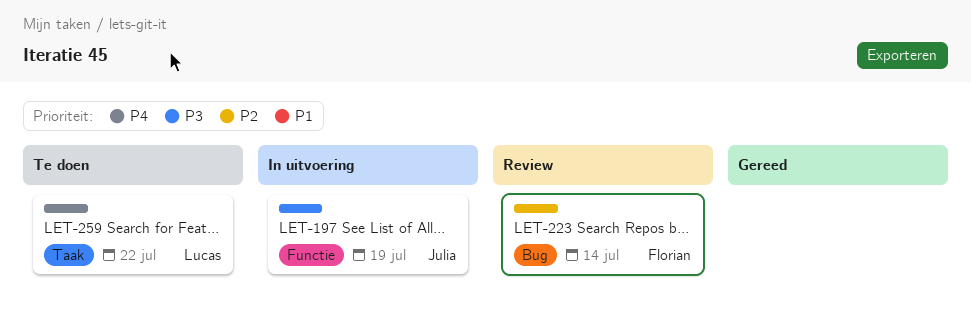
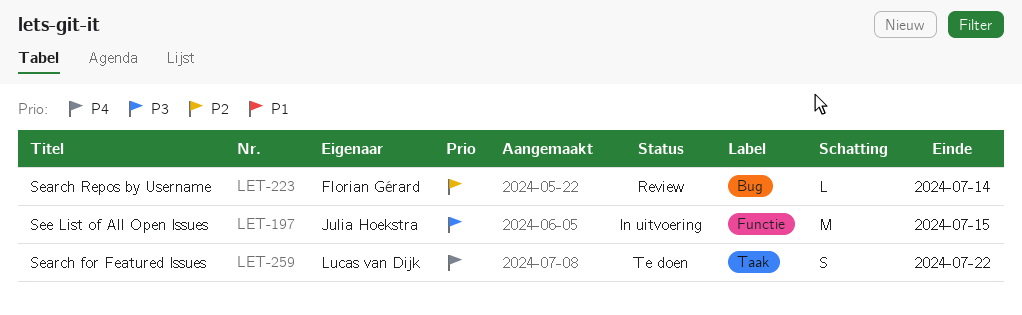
LET-197, due: Jul 19 -> Jul 15

